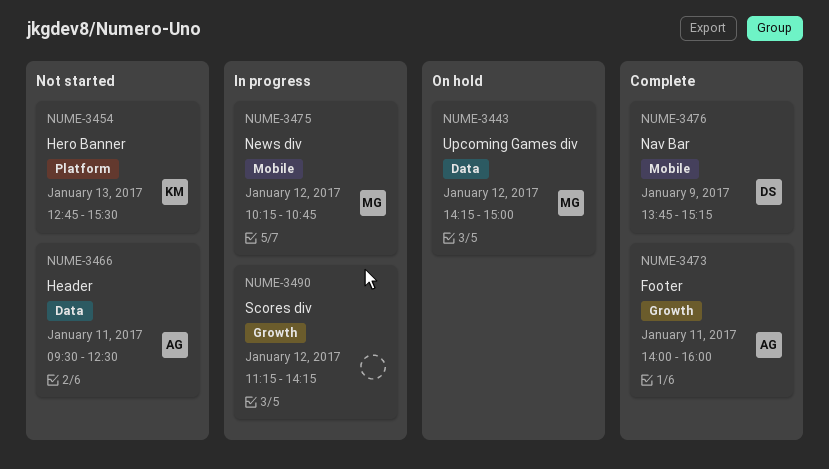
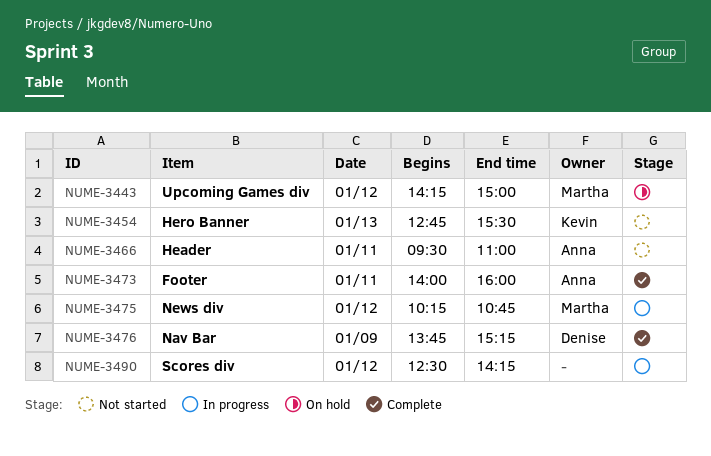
NUME-3466, ends: 12:30 -> 11:00
NUME-3490, begins: 11:15 -> 12:30

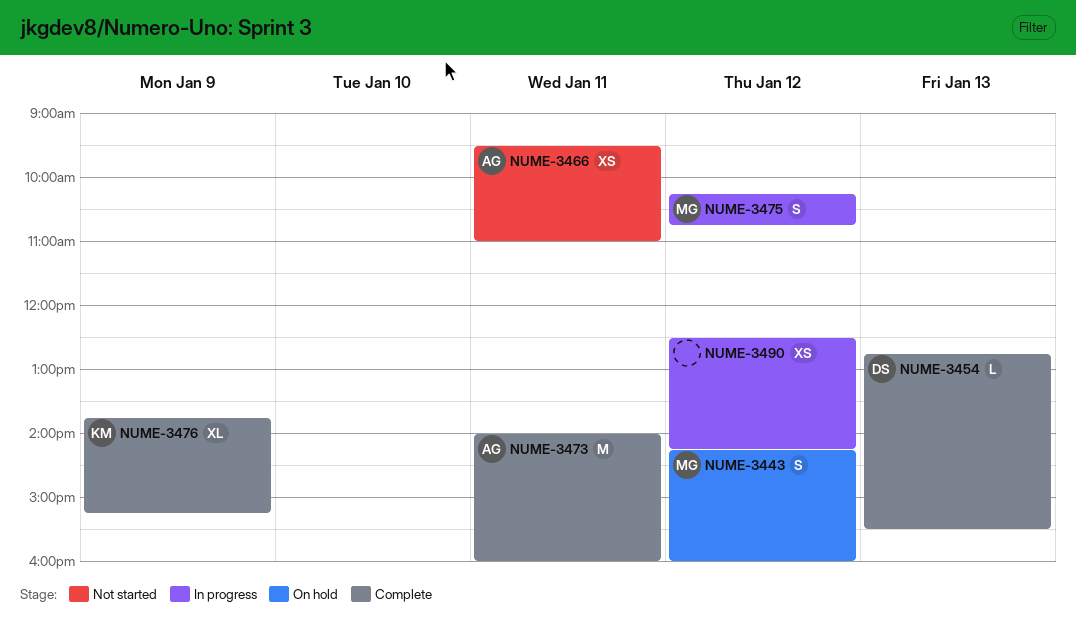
NUME-3443, ends: 15:00 -> 16:00
NUME-3454, status: Not started -> Complete
NUME-3454, owner: Kevin -> Denise
NUME-3476, owner: Denise -> Kevin

